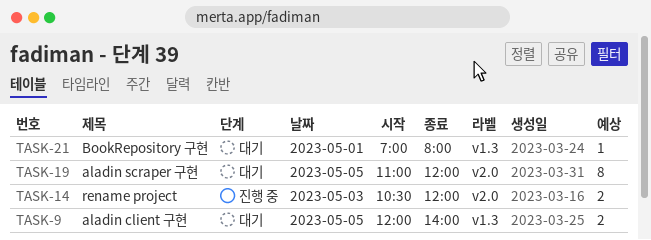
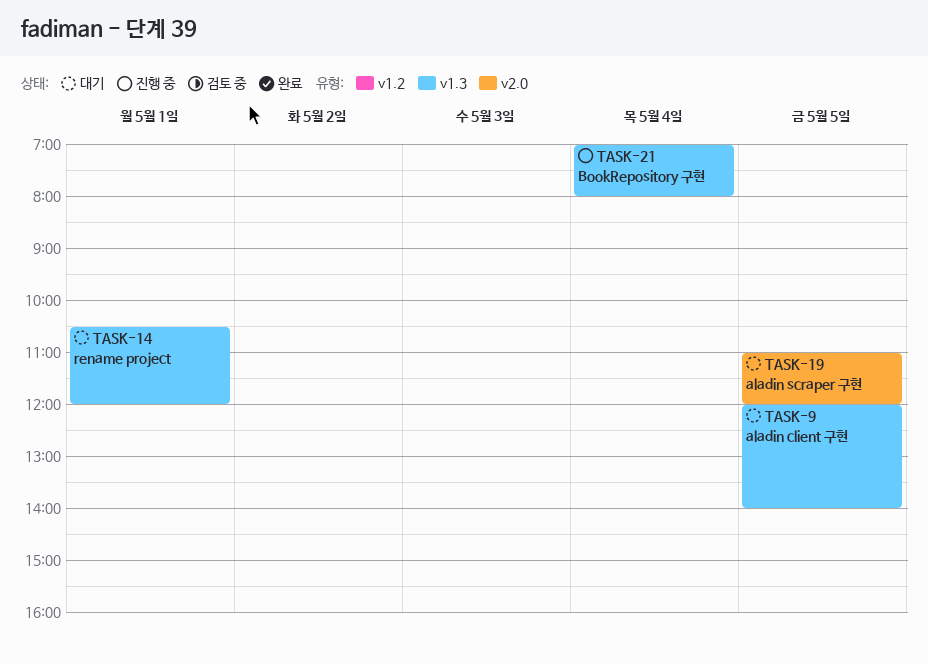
TASK-14, status: 진행 중 -> 대기
TASK-14, label: v2.0 -> v1.3
TASK-14, day: May 3 -> May 1
TASK-21, status: 대기 -> 진행 중
TASK-21, day: May 1 -> May 4

